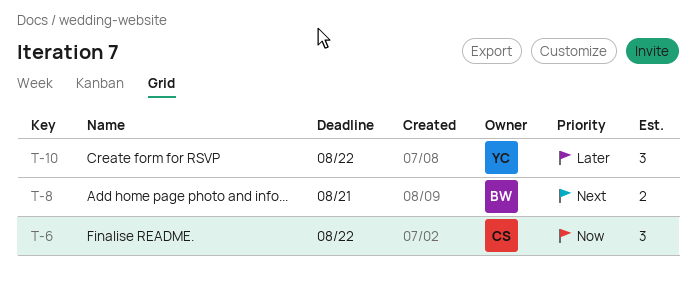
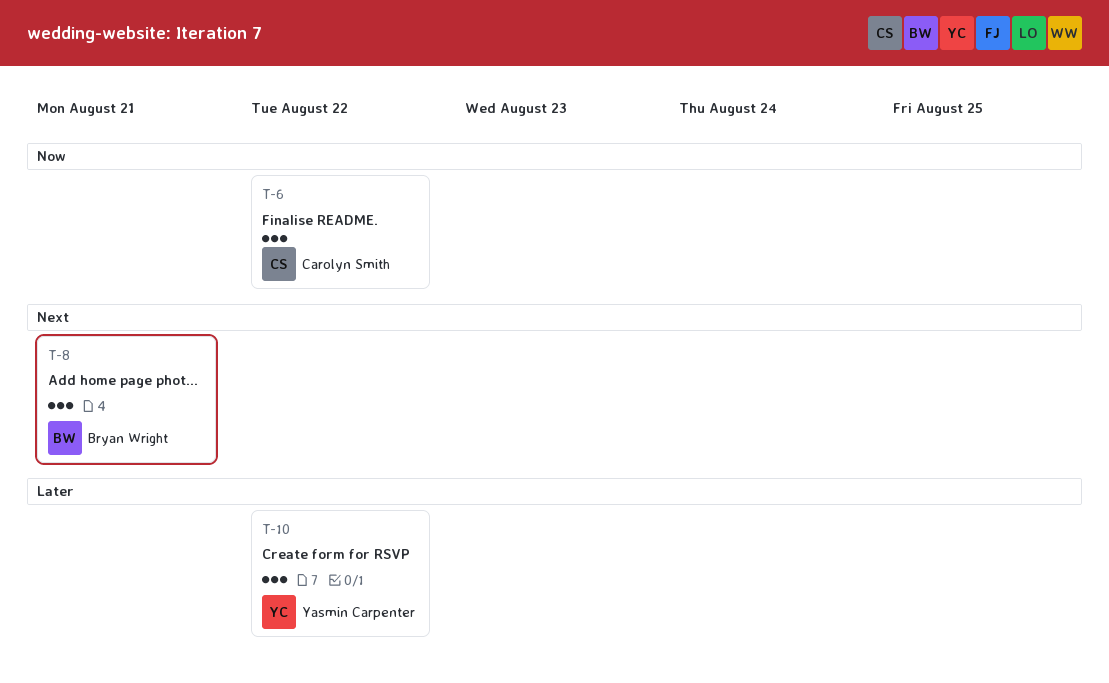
T-8, estimate: 2 -> 3

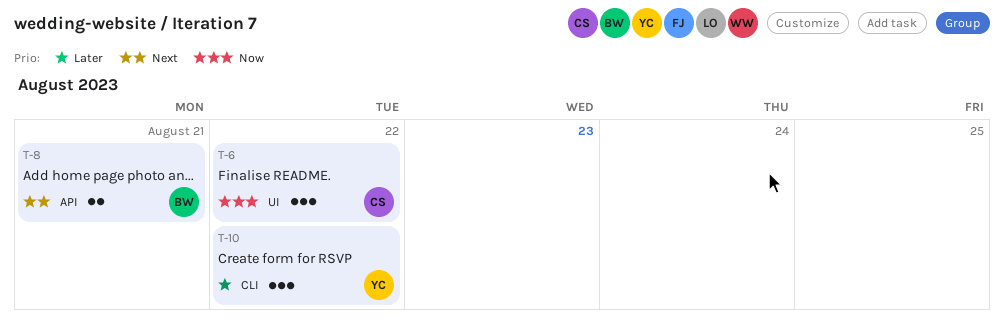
T-8, estimate: 3 -> 2

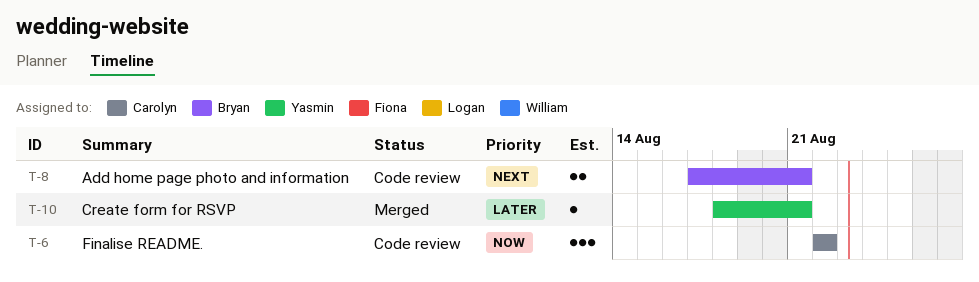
T-10, estimate: 3 -> 1
T-10, due: Aug 22 -> Aug 21

